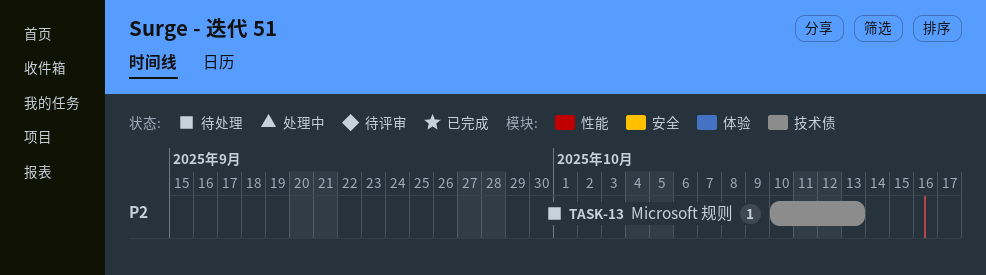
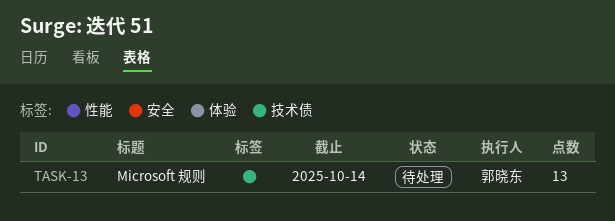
TASK-13, estimate: 1 -> 13
TASK-13, due: Oct 13 -> Oct 14

